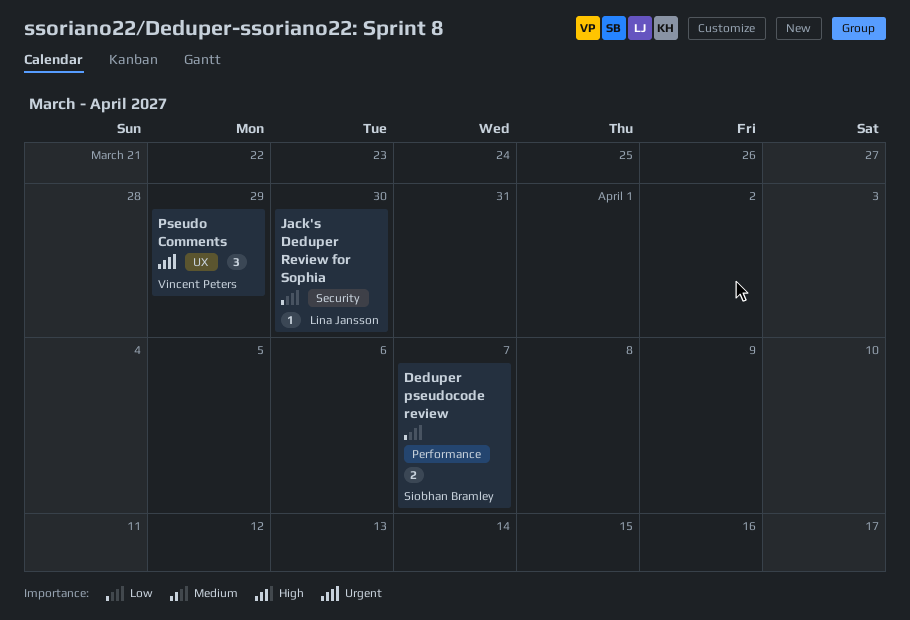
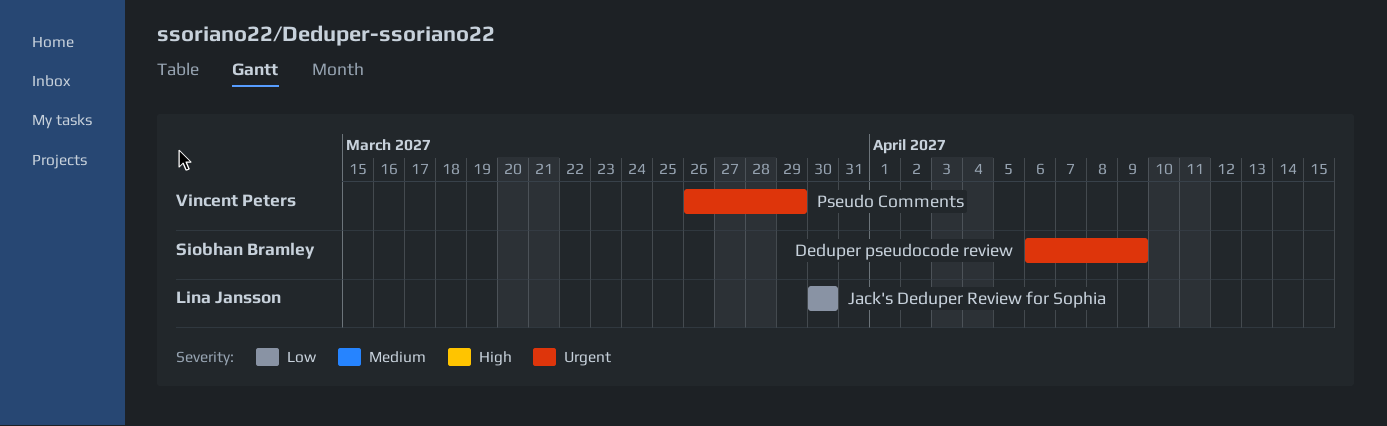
Deduper pseudocode review, priority: Low -> Urgent
Deduper pseudocode review, due: Apr 7 -> Apr 9

